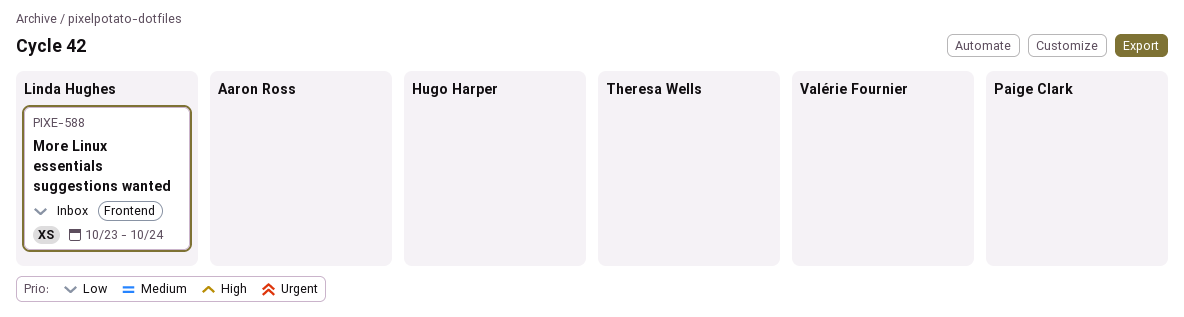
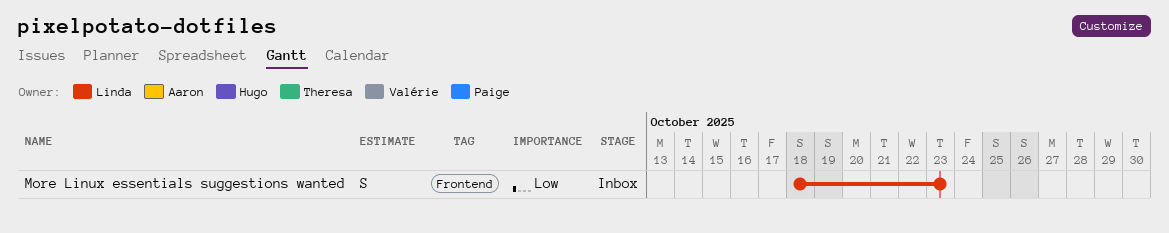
More Linux essentials suggestions wanted, estimate: XS -> S
More Linux essentials suggestions wanted, start: Oct 23 -> Oct 18
More Linux essentials suggestions wanted, due: Oct 24 -> Oct 23

